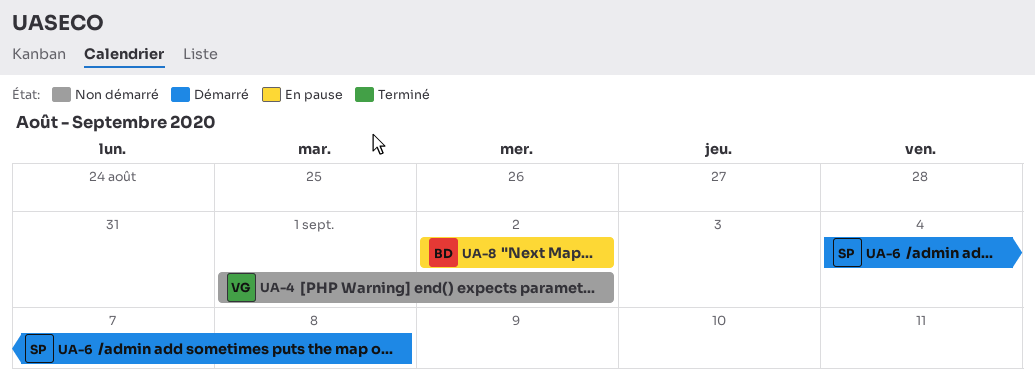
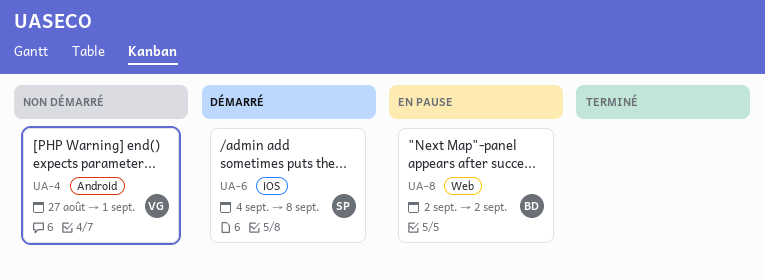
UA-4, start: Sep 1 -> Aug 27
UA-4, due: Sep 2 -> Sep 1

